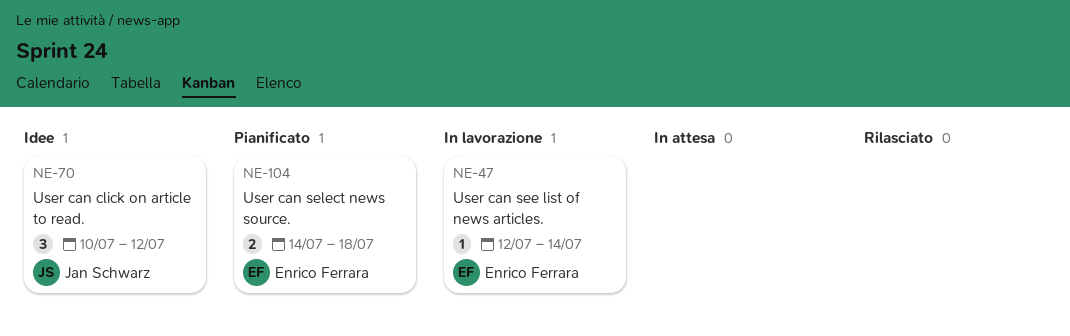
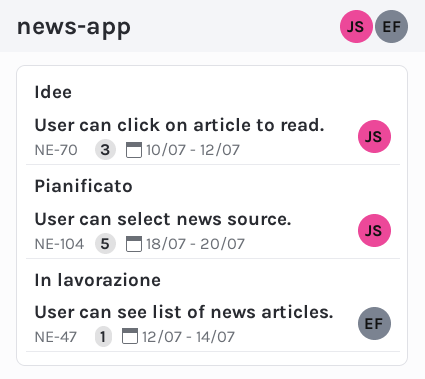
NE-104, owner: Enrico Ferrara -> Jan Schwarz
NE-104, estimate: 2 -> 5
NE-104, start: Jul 14 -> Jul 18
NE-104, due: Jul 18 -> Jul 20

